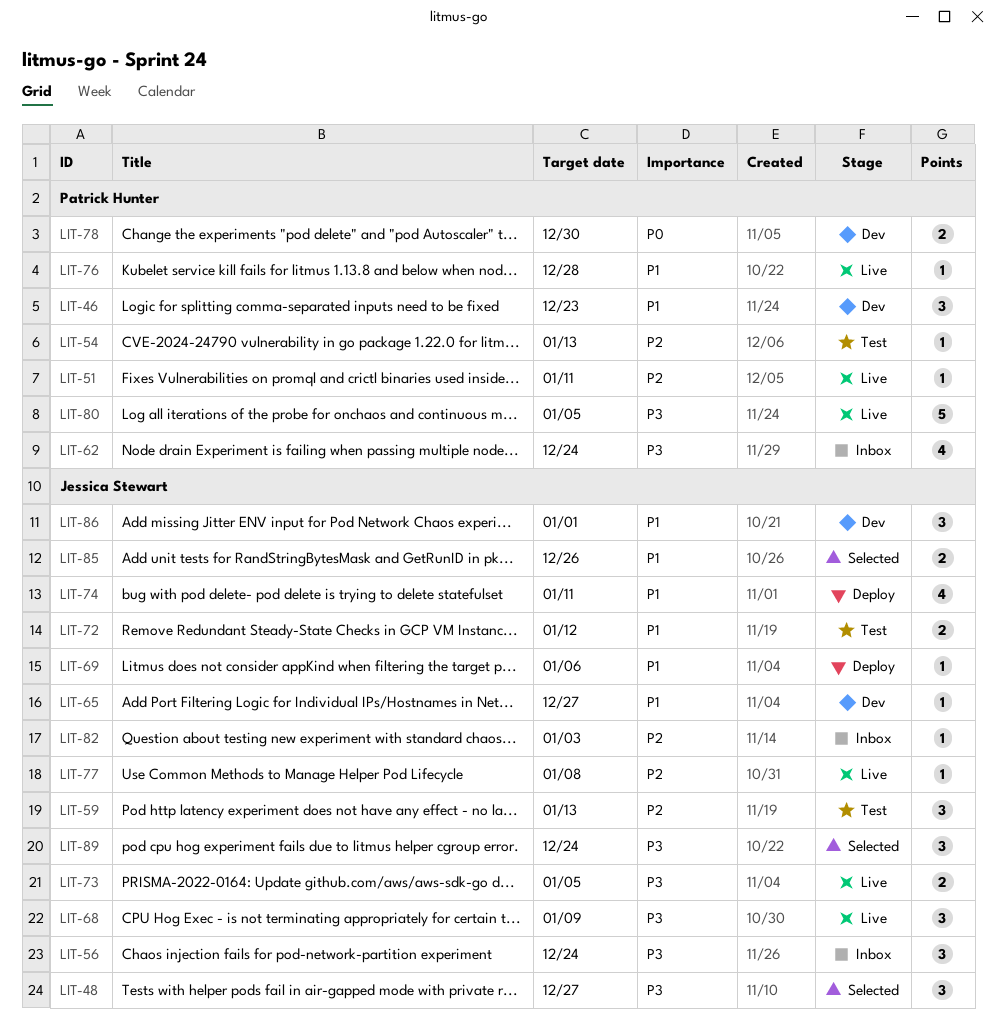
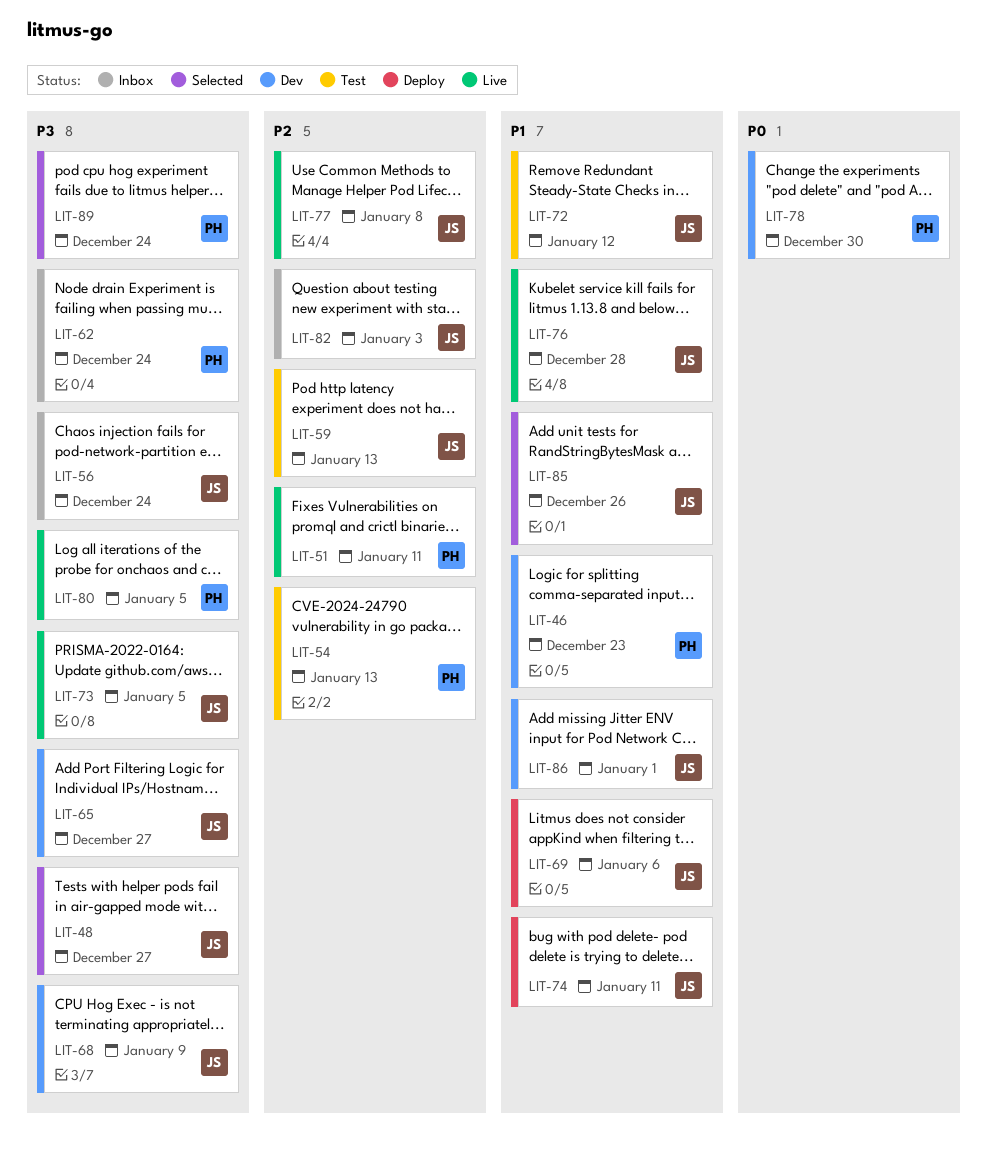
LIT-65, priority: P1 -> P3
LIT-68, status: Live -> Dev
LIT-76, owner: Patrick Hunter -> Jessica Stewart
LIT-89, owner: Jessica Stewart -> Patrick Hunter

